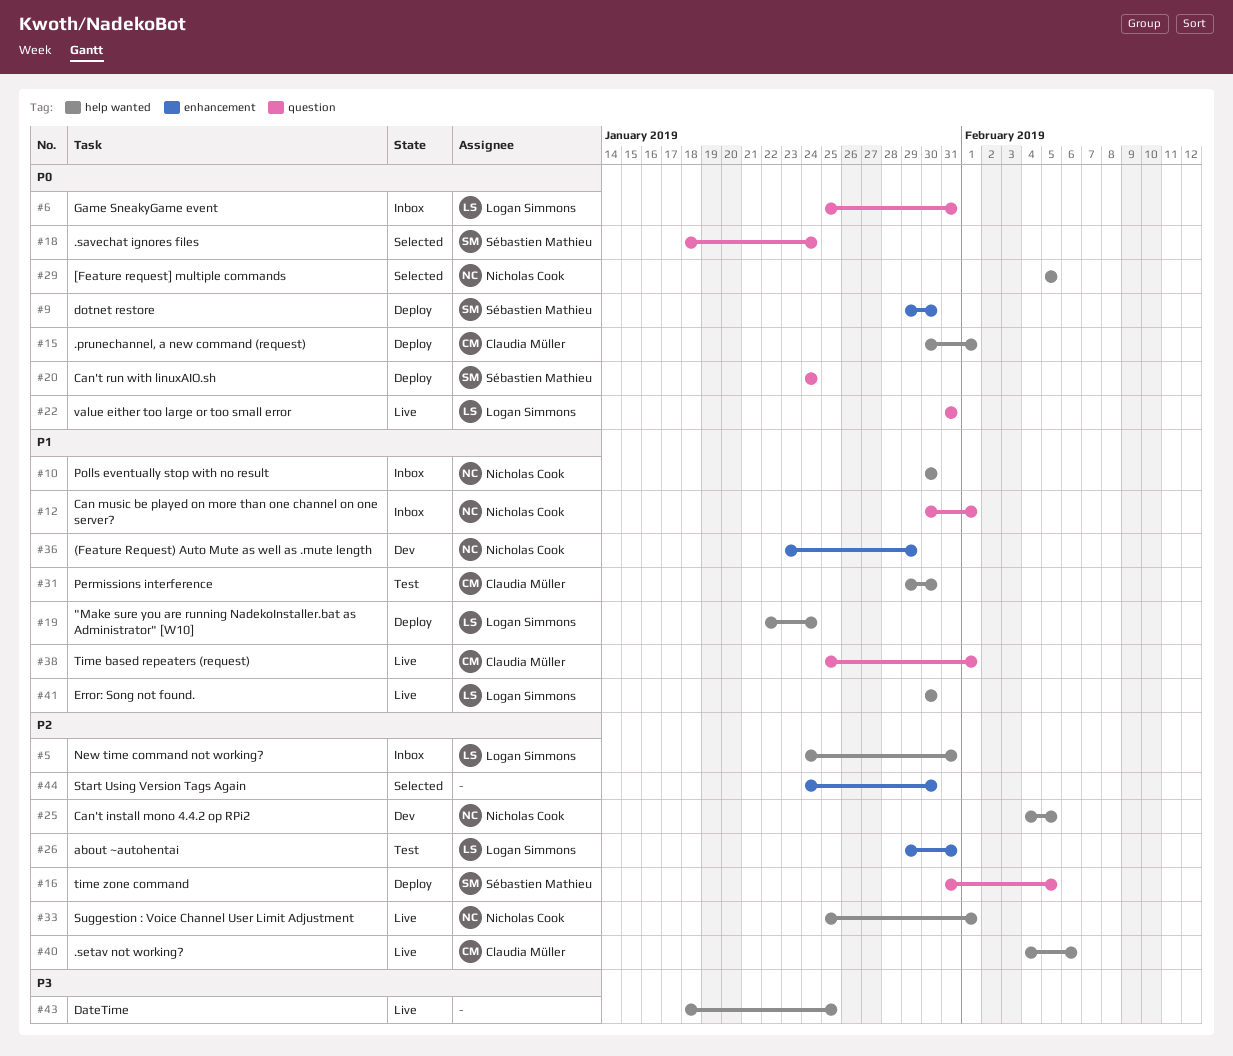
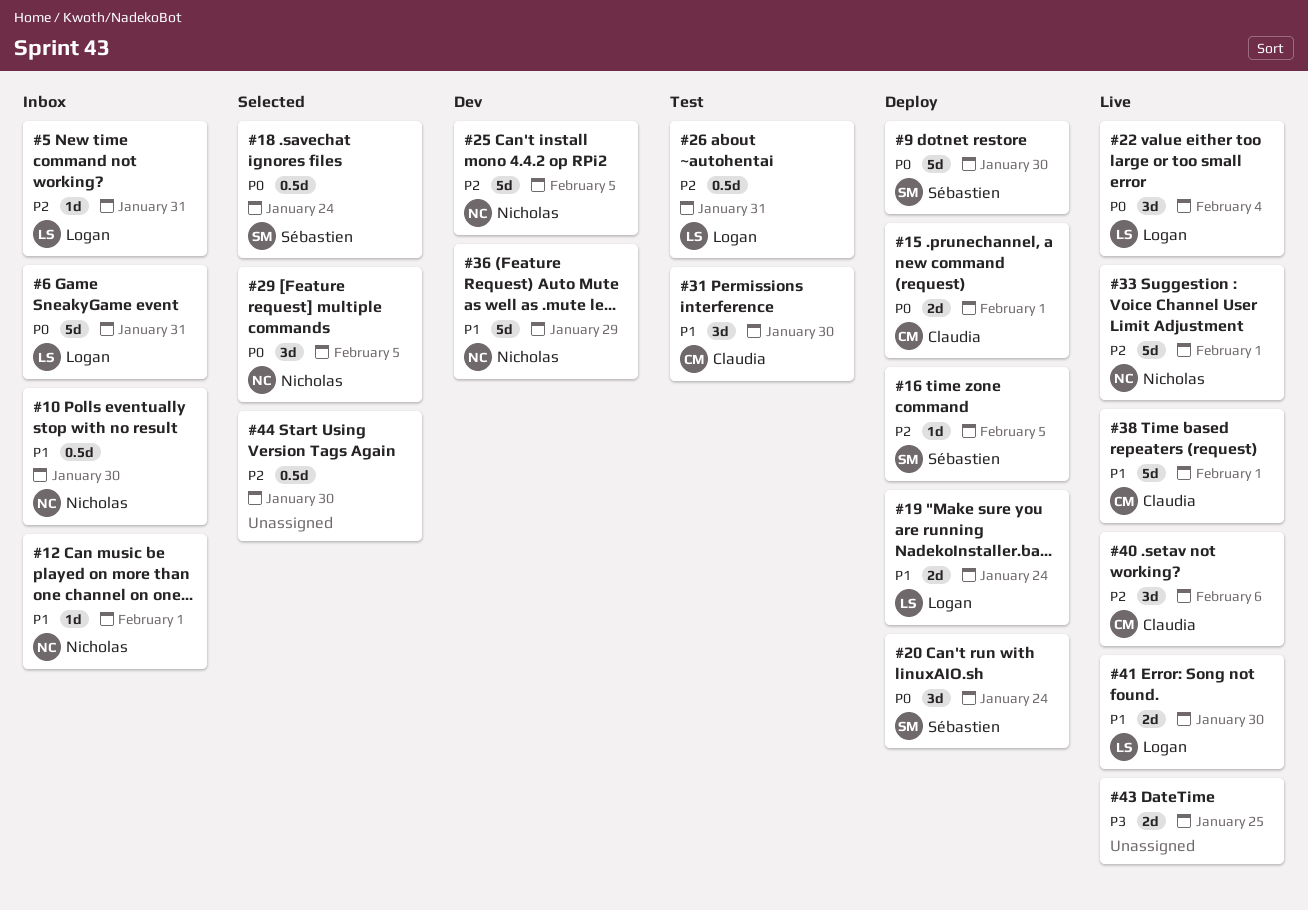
#22, due: Jan 31 -> Feb 4

